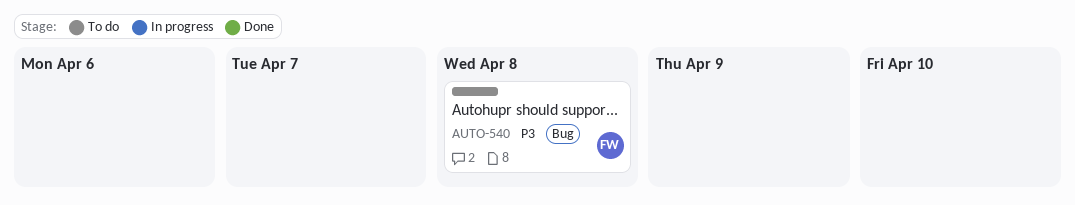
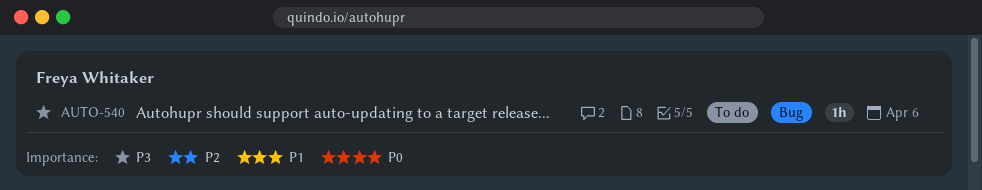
AUTO-540, due: Apr 8 -> Apr 6

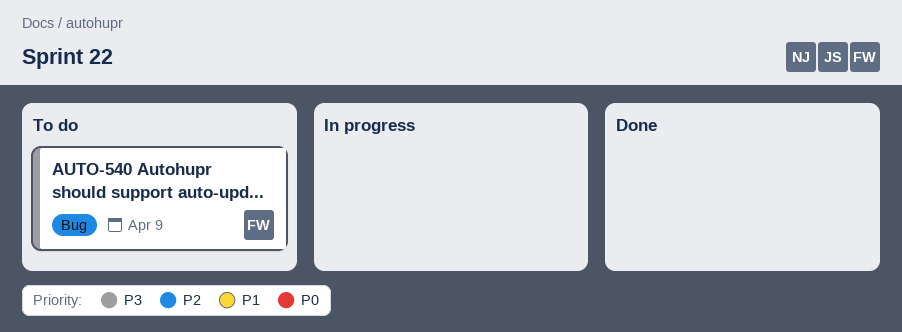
AUTO-540, due: Apr 6 -> Apr 9

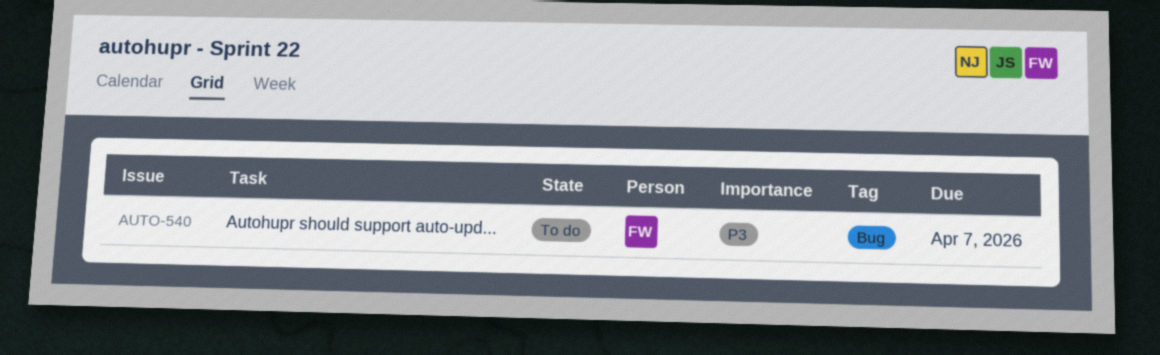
AUTO-540, due: Apr 9 -> Apr 7

